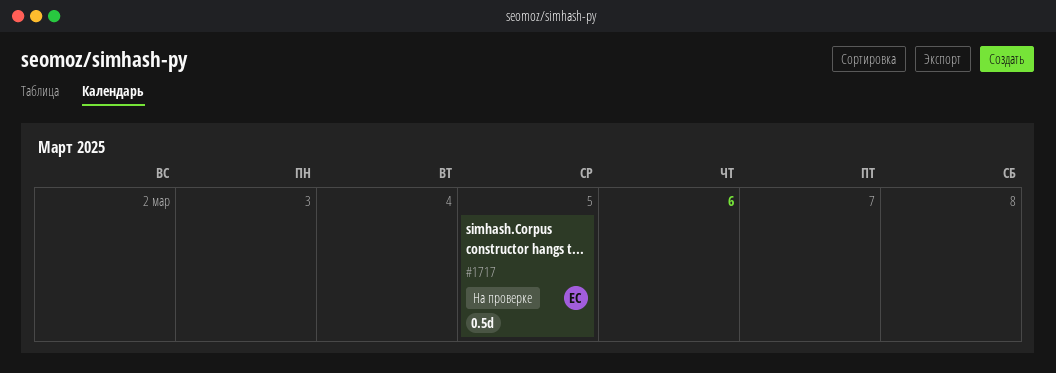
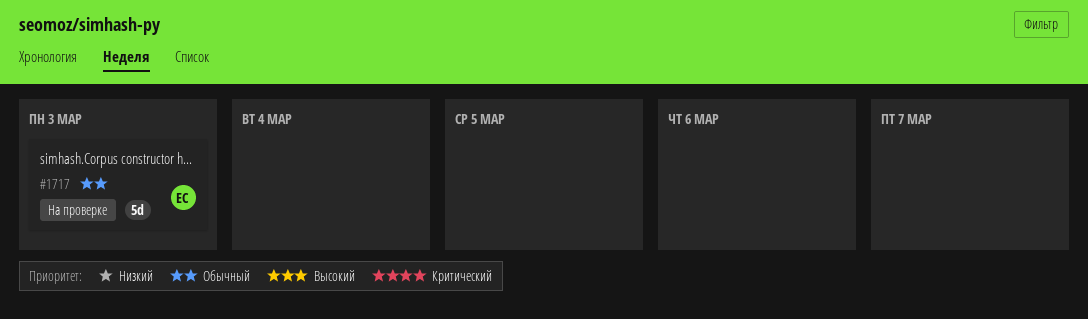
#1717, estimate: 0.5d -> 5d
#1717, due: Mar 5 -> Mar 3

